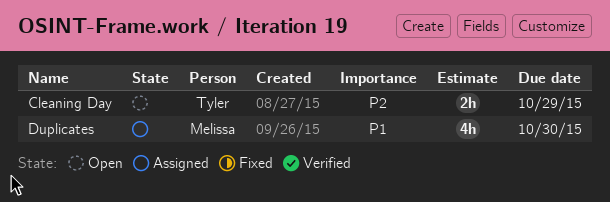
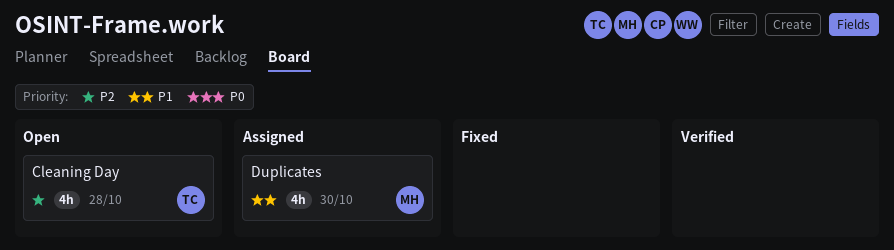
Cleaning Day, estimate: 2h -> 4h
Cleaning Day, due: Oct 29 -> Oct 28

